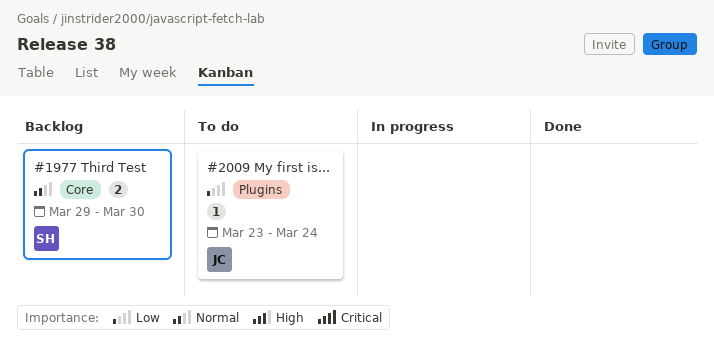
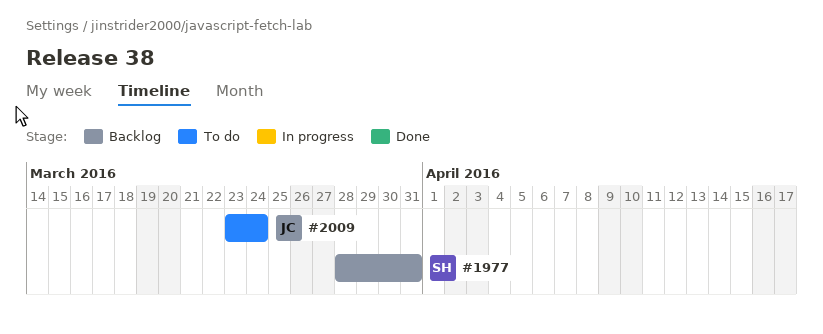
#1977, start: Mar 29 -> Mar 28
#1977, due: Mar 30 -> Mar 31

